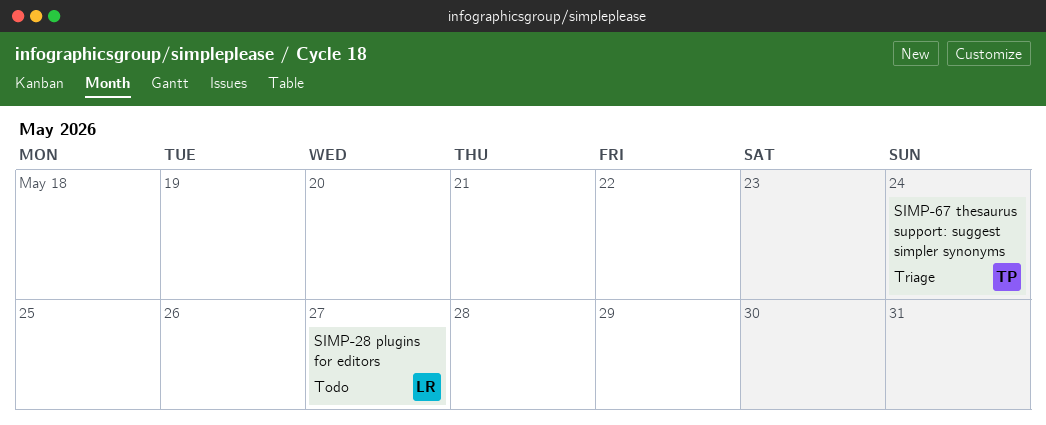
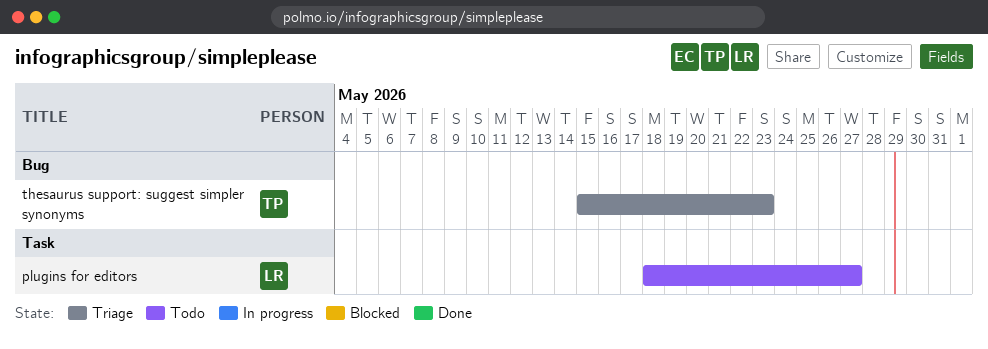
thesaurus support: suggest simpler synonyms, due: May 24 -> May 23

